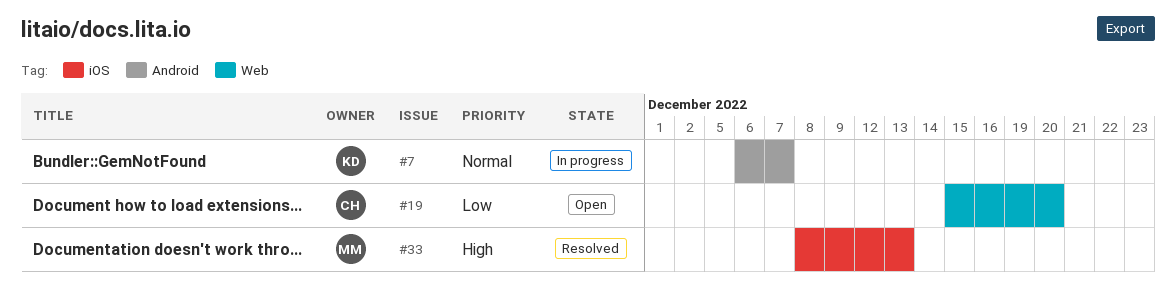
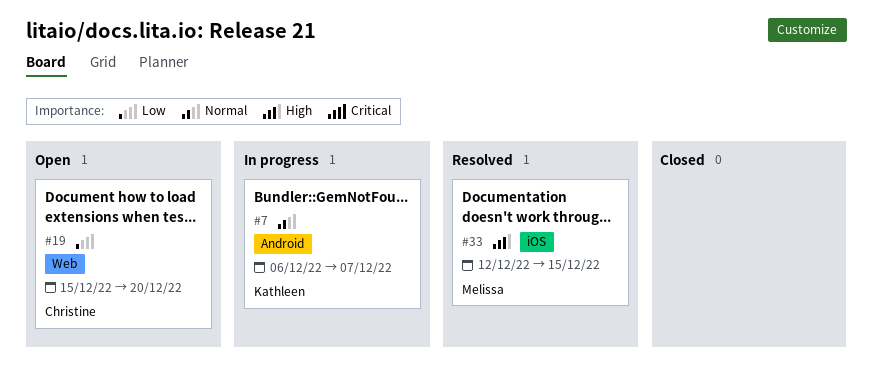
#33, start: Dec 8 -> Dec 12
#33, due: Dec 13 -> Dec 15

